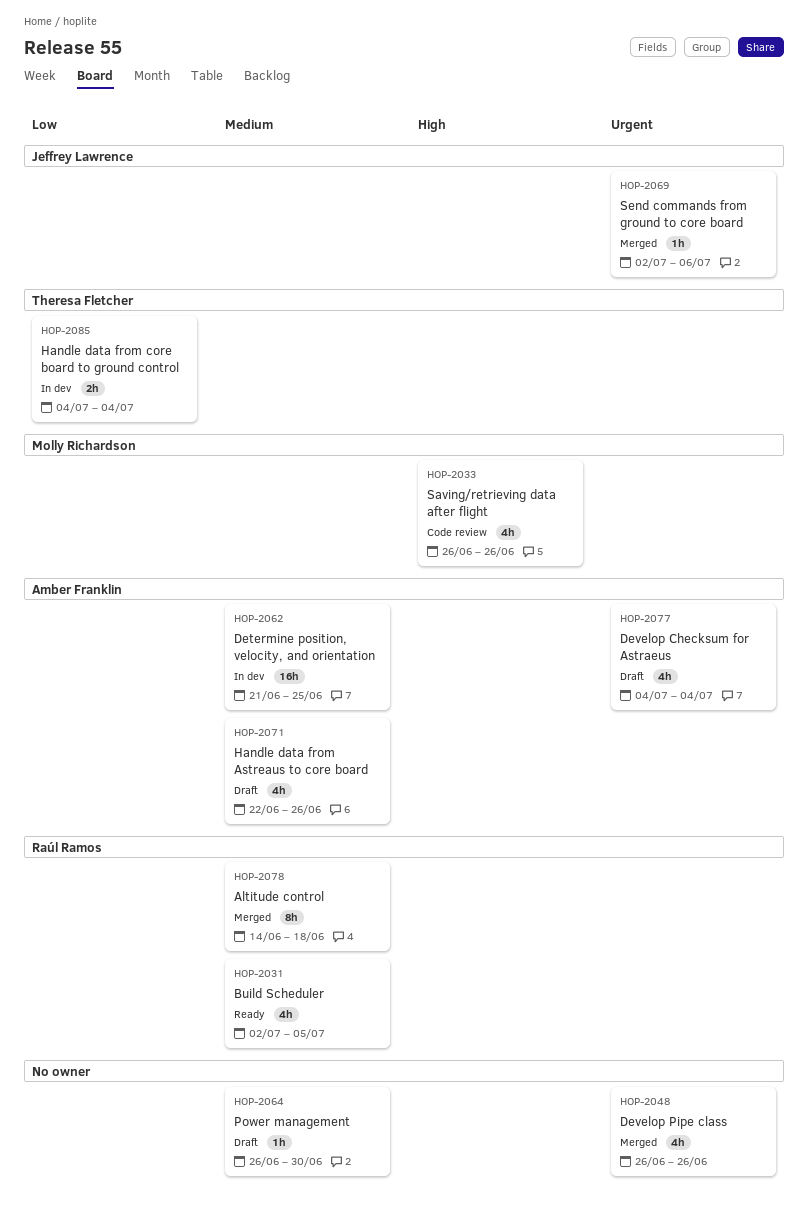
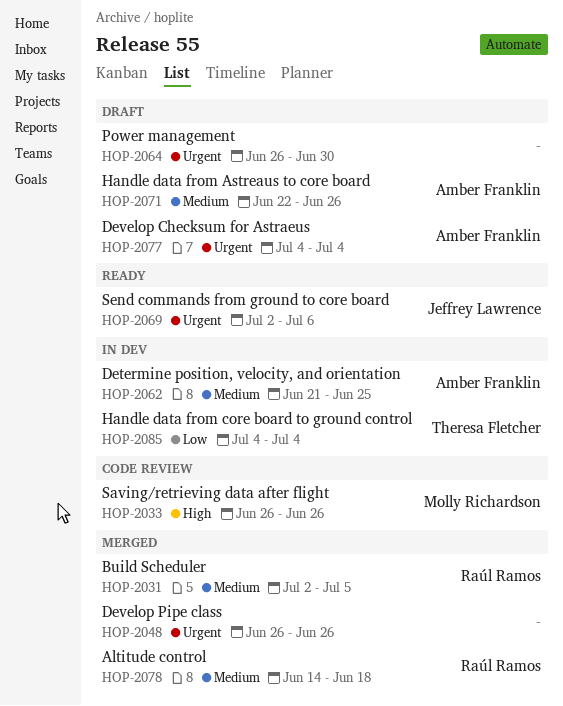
HOP-2031, status: Ready -> Merged
HOP-2064, priority: Medium -> Urgent
HOP-2069, status: Merged -> Ready

